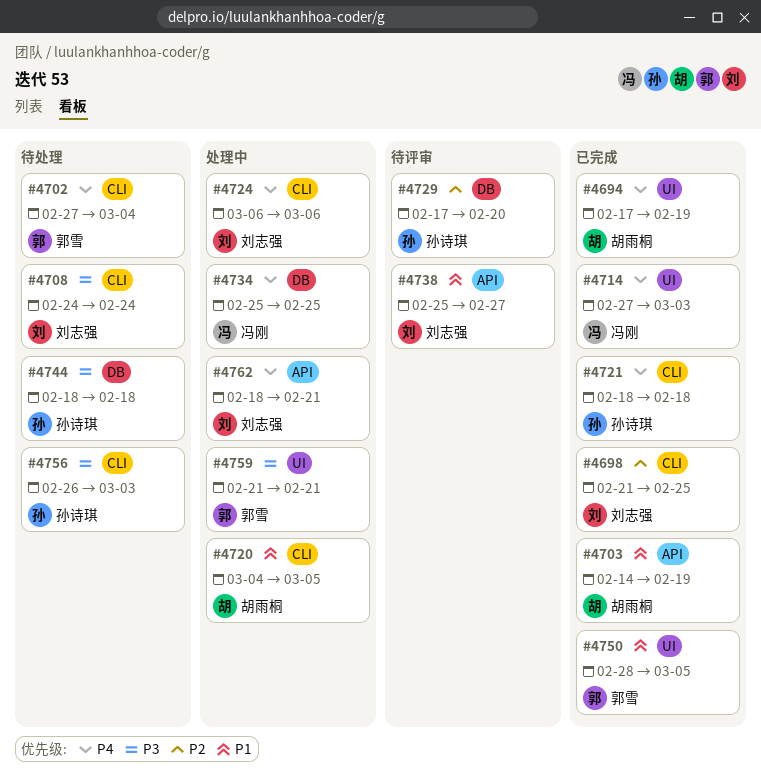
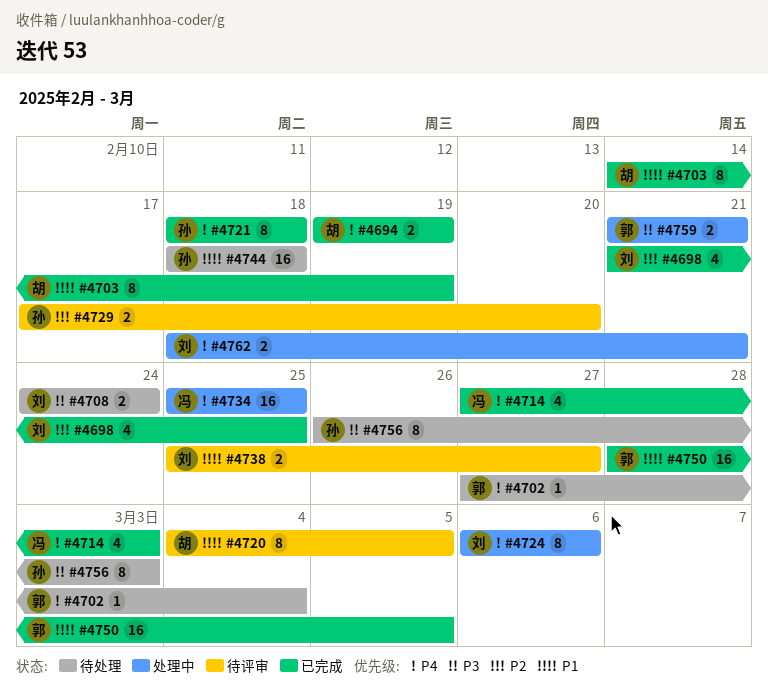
#4694, start: Feb 17 -> Feb 19
#4720, status: 处理中 -> 待评审
#4744, priority: P3 -> P1

